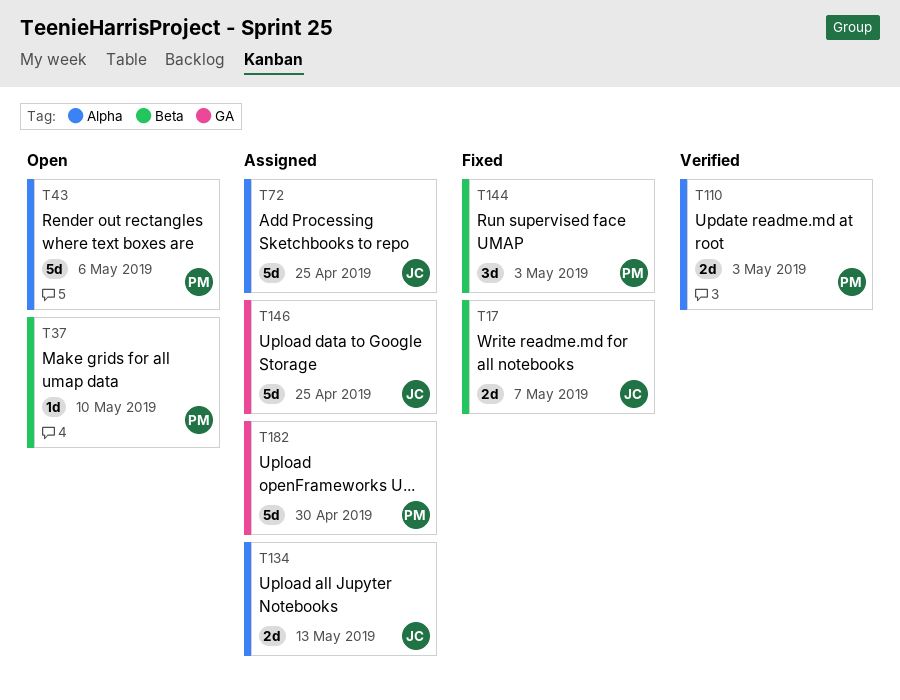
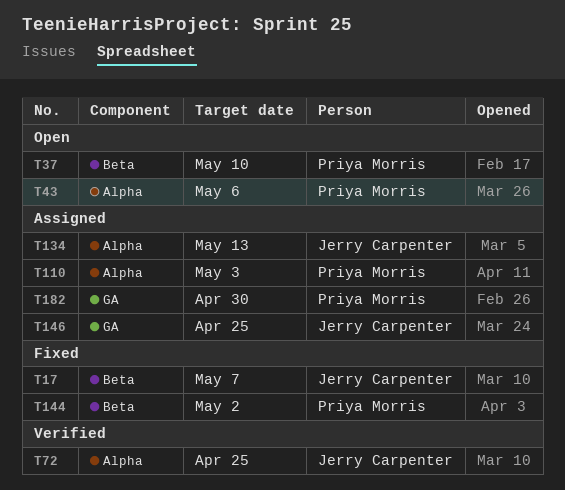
T72, status: Assigned -> Verified
T110, status: Verified -> Assigned
T144, due: May 3 -> May 2

